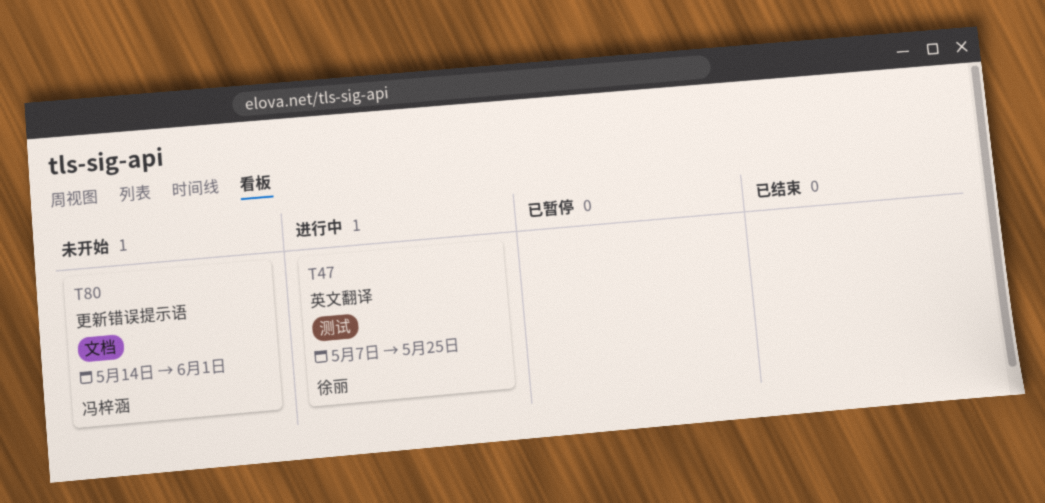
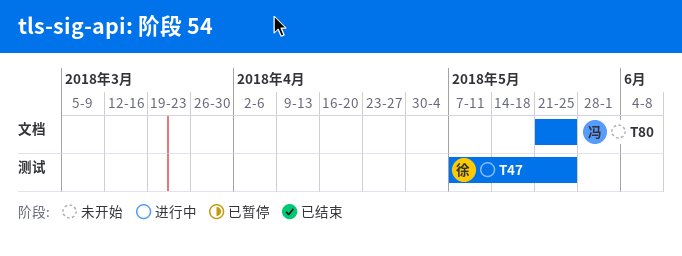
T80, start: May 14 -> May 21
T80, due: Jun 1 -> May 25

